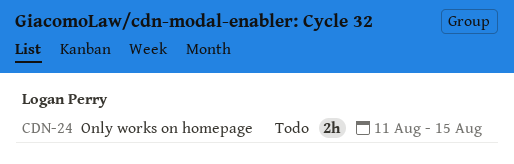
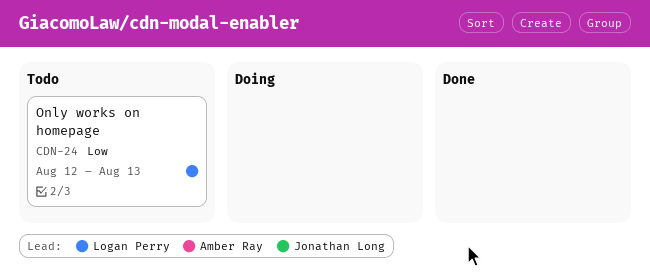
CDN-24, start: Aug 11 -> Aug 12
CDN-24, due: Aug 15 -> Aug 13

